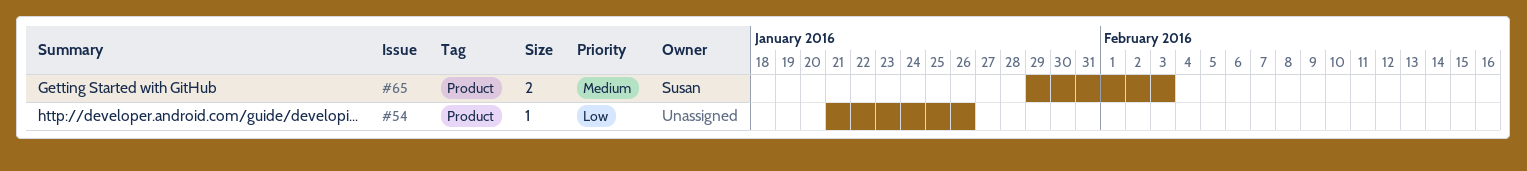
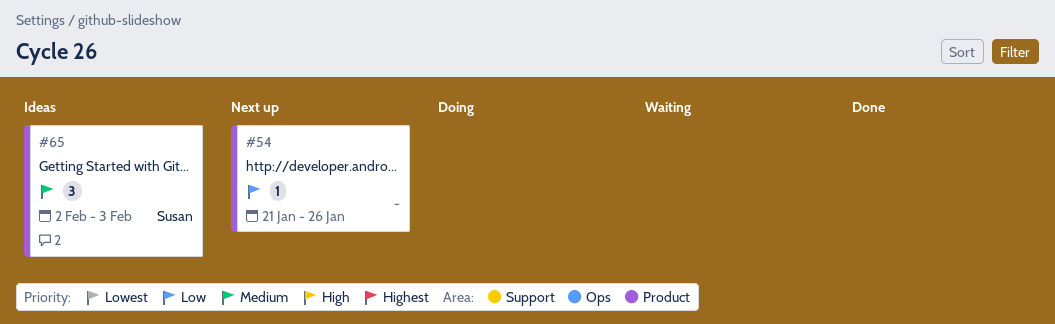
#65, estimate: 2 -> 3
#65, start: Jan 29 -> Feb 2

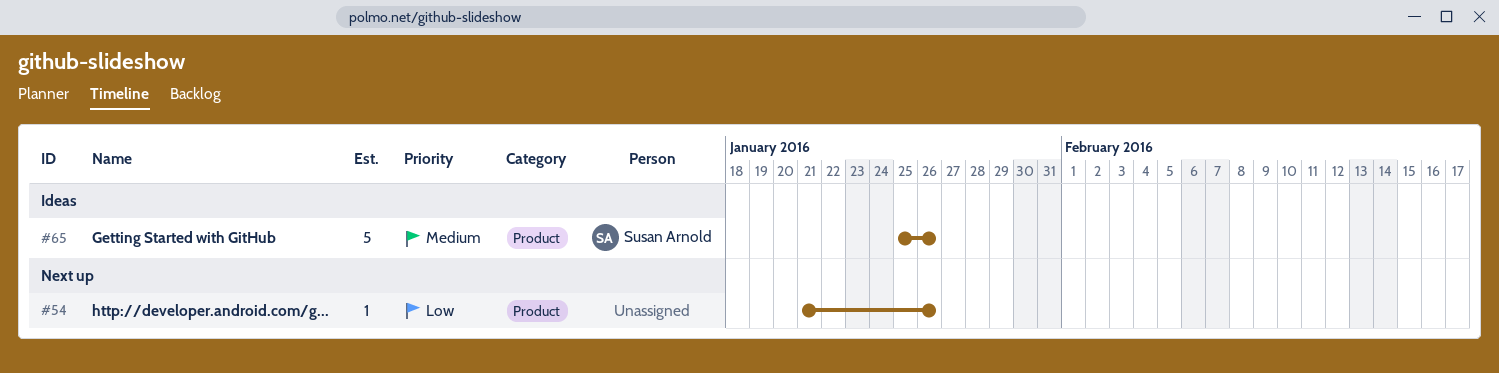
#65, estimate: 3 -> 5
#65, start: Feb 2 -> Jan 25
#65, due: Feb 3 -> Jan 26

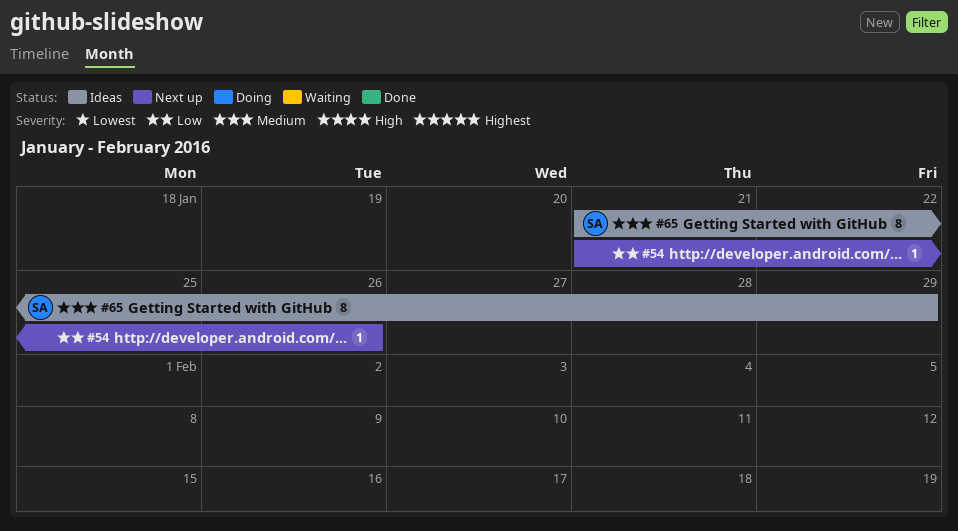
#65, estimate: 5 -> 8
#65, start: Jan 25 -> Jan 21
#65, due: Jan 26 -> Jan 29

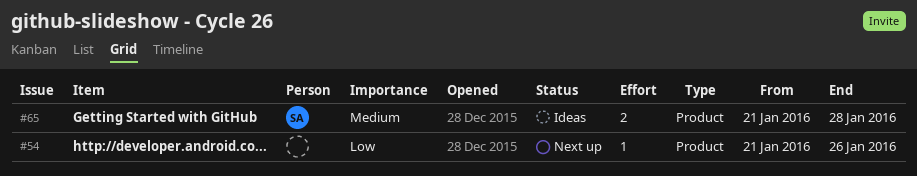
#65, estimate: 8 -> 2
#65, due: Jan 29 -> Jan 28

